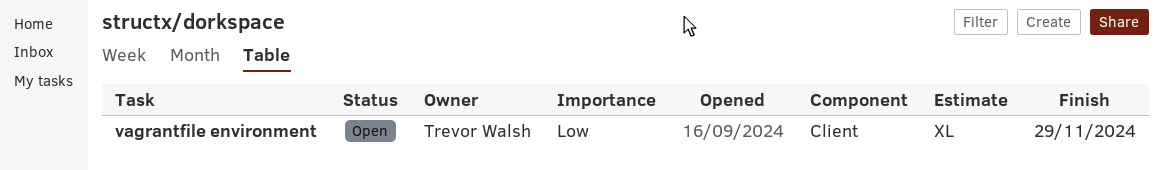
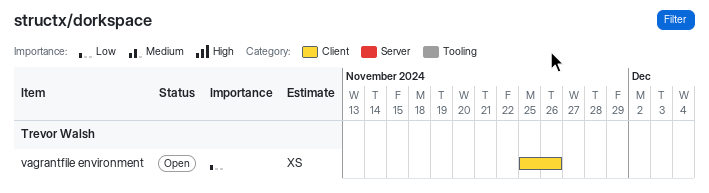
vagrantfile environment, estimate: XL -> XS
vagrantfile environment, due: Nov 29 -> Nov 26

